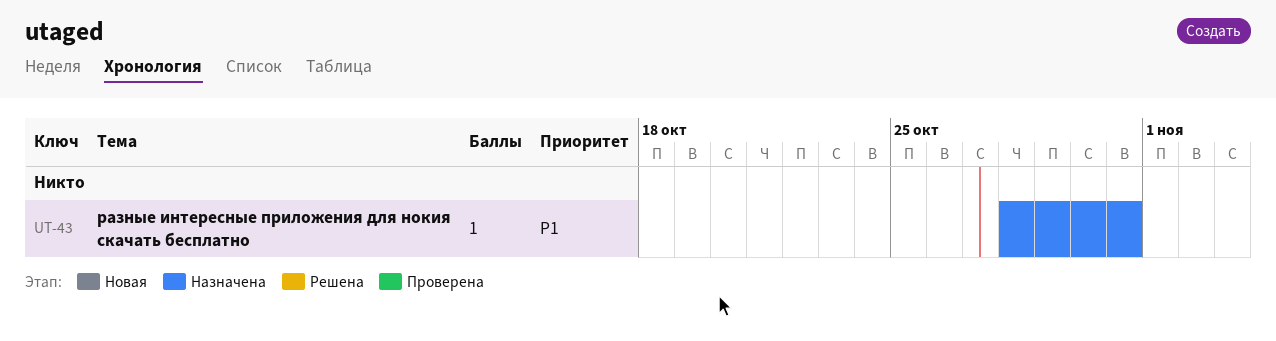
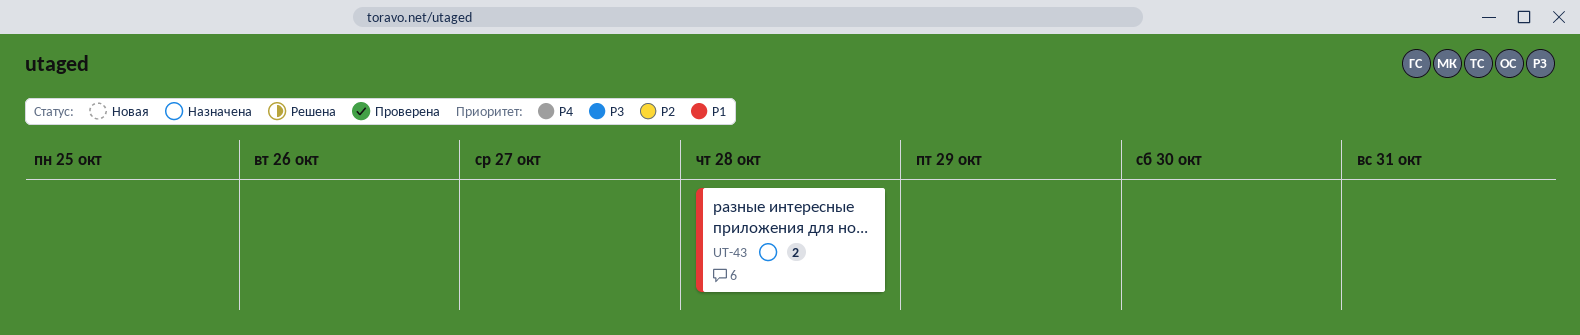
UT-43, estimate: 1 -> 2
UT-43, due: Oct 31 -> Oct 28

